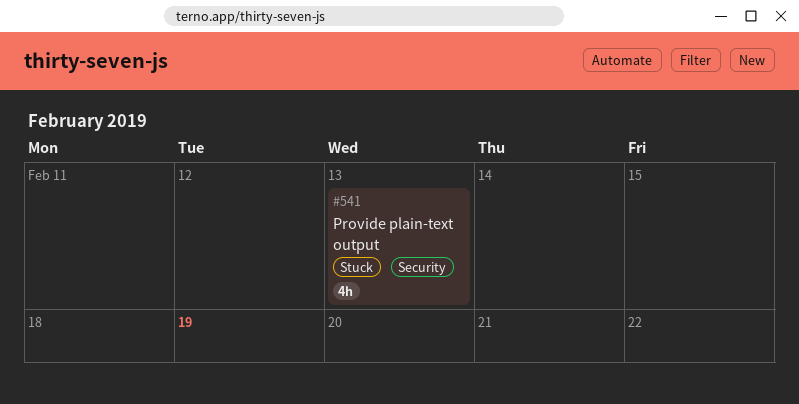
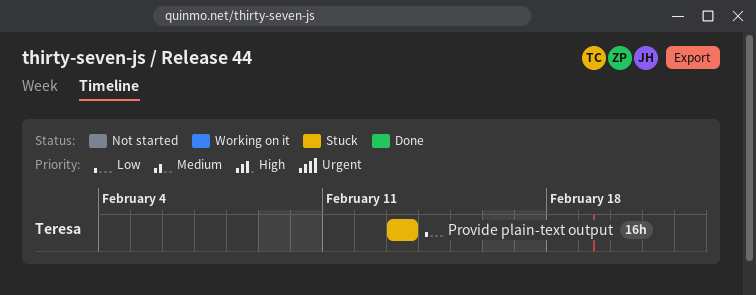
Provide plain-text output, estimate: 4h -> 16h

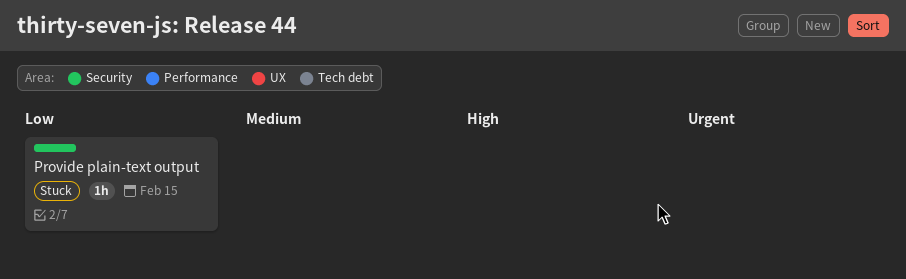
Provide plain-text output, estimate: 16h -> 1h
Provide plain-text output, due: Feb 13 -> Feb 15

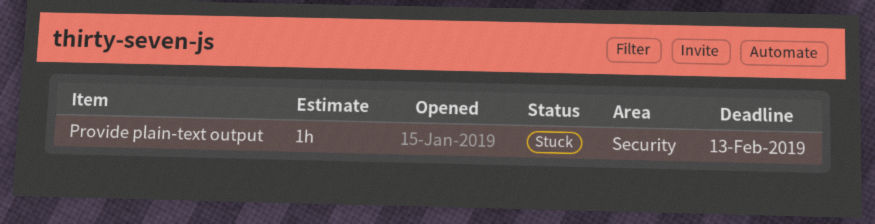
Provide plain-text output, due: Feb 15 -> Feb 13

